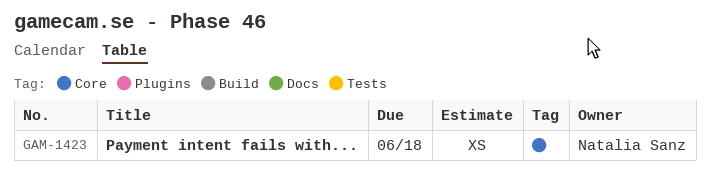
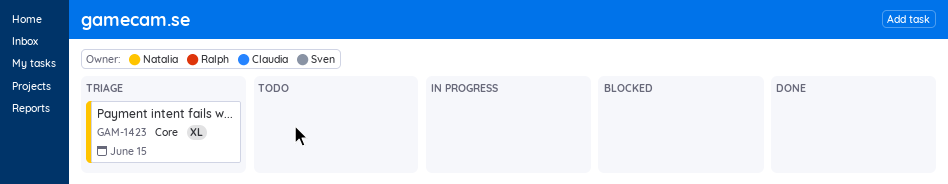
GAM-1423, estimate: XS -> XL
GAM-1423, due: Jun 18 -> Jun 15

